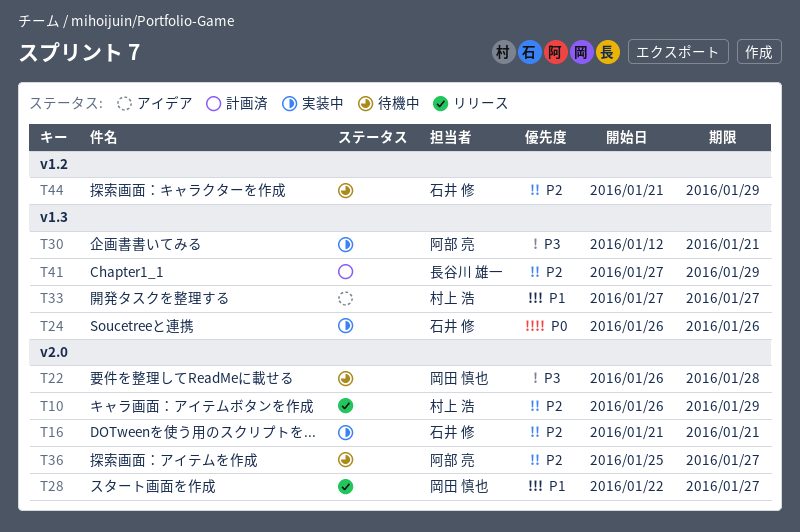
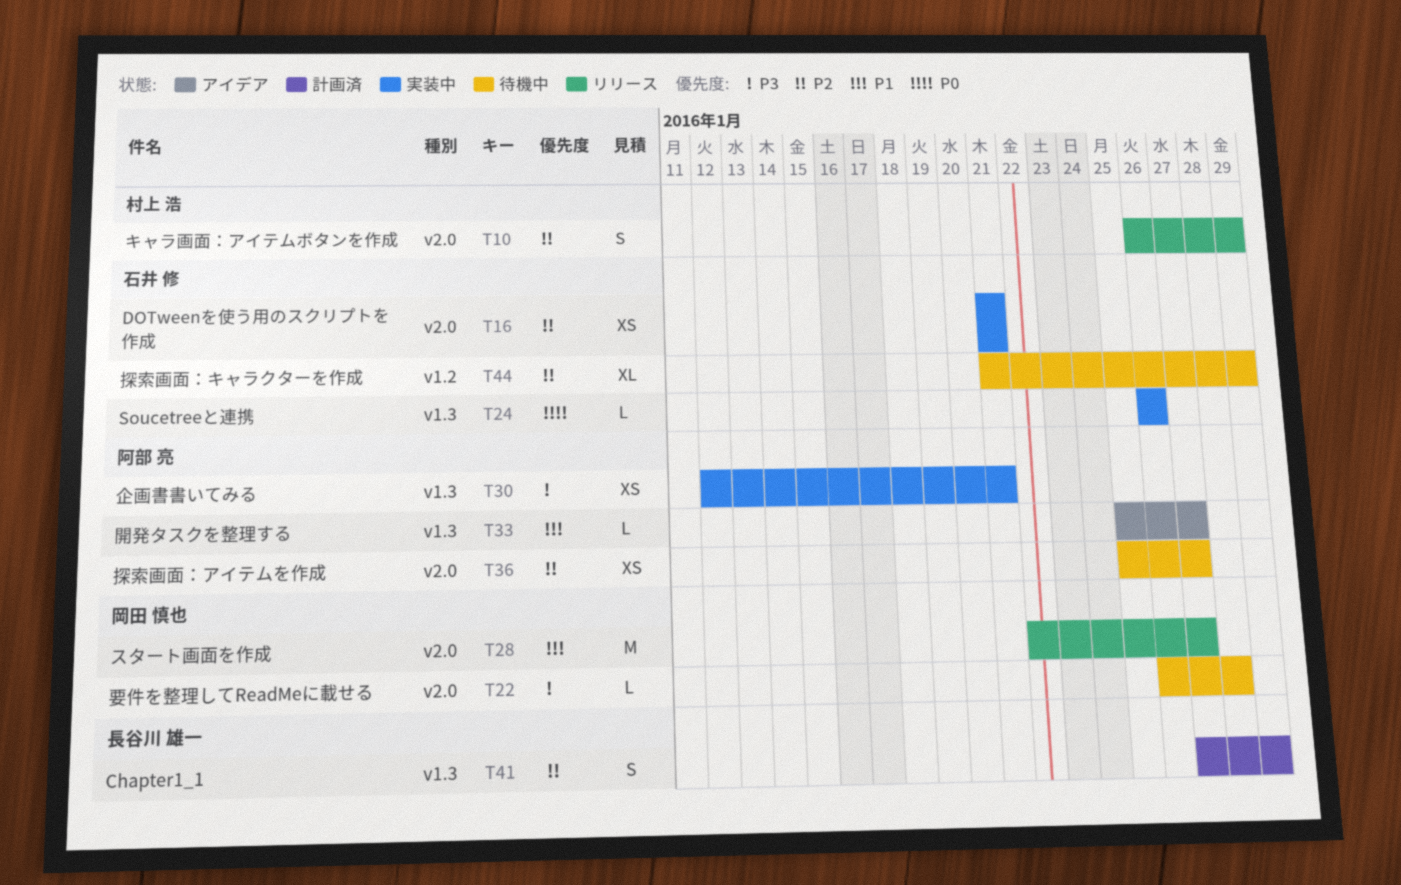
T33, owner: 村上 浩 -> 阿部 亮
T33, start: Jan 27 -> Jan 25

